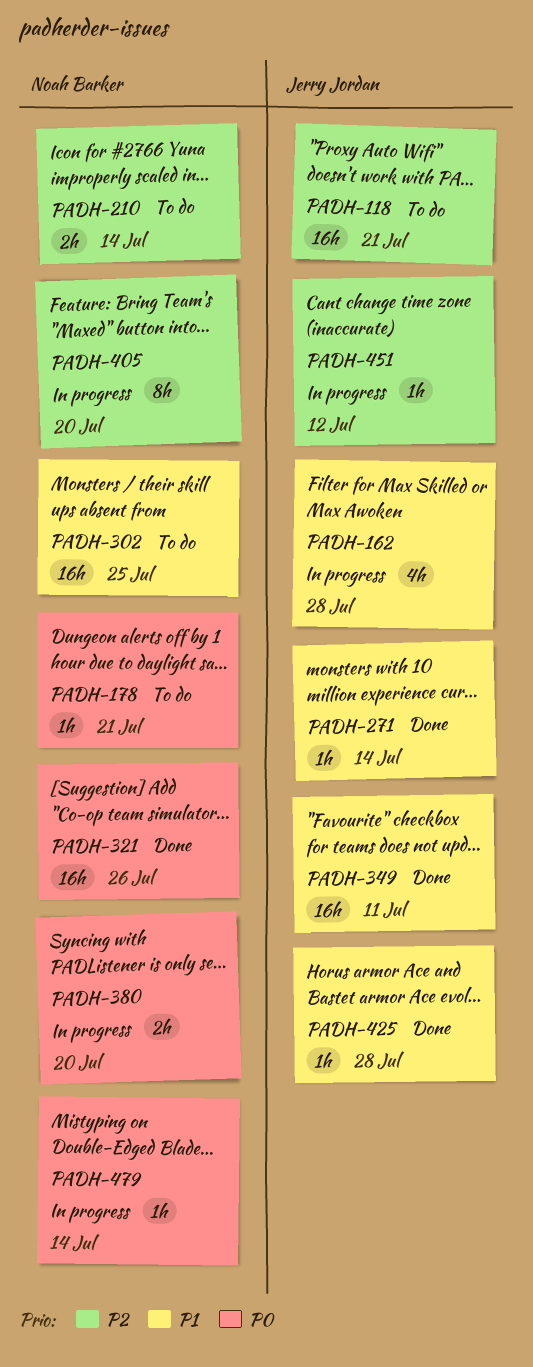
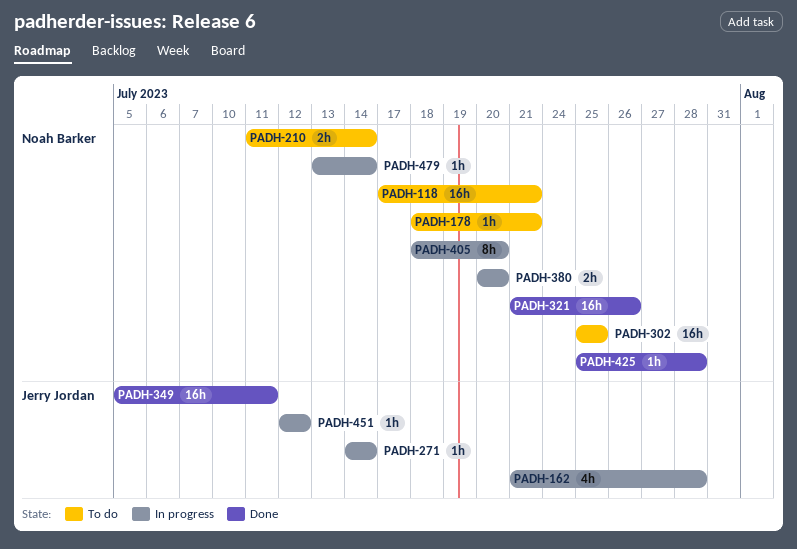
PADH-118, owner: Jerry Jordan -> Noah Barker
PADH-271, status: Done -> In progress
PADH-425, owner: Jerry Jordan -> Noah Barker

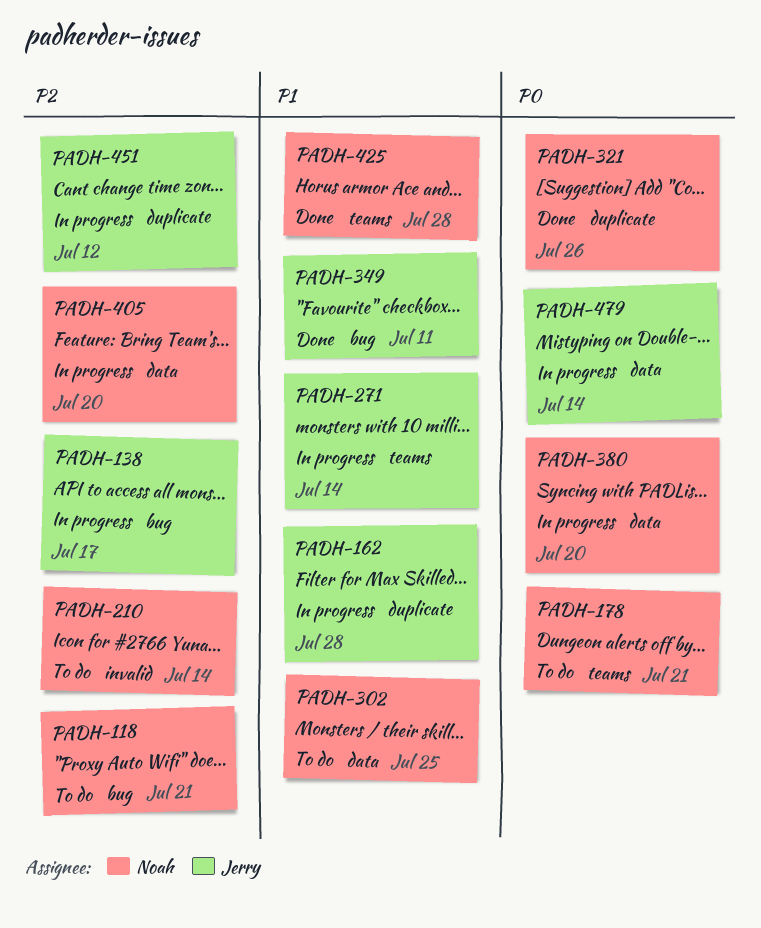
PADH-138: none -> present
PADH-479, owner: Noah Barker -> Jerry Jordan

